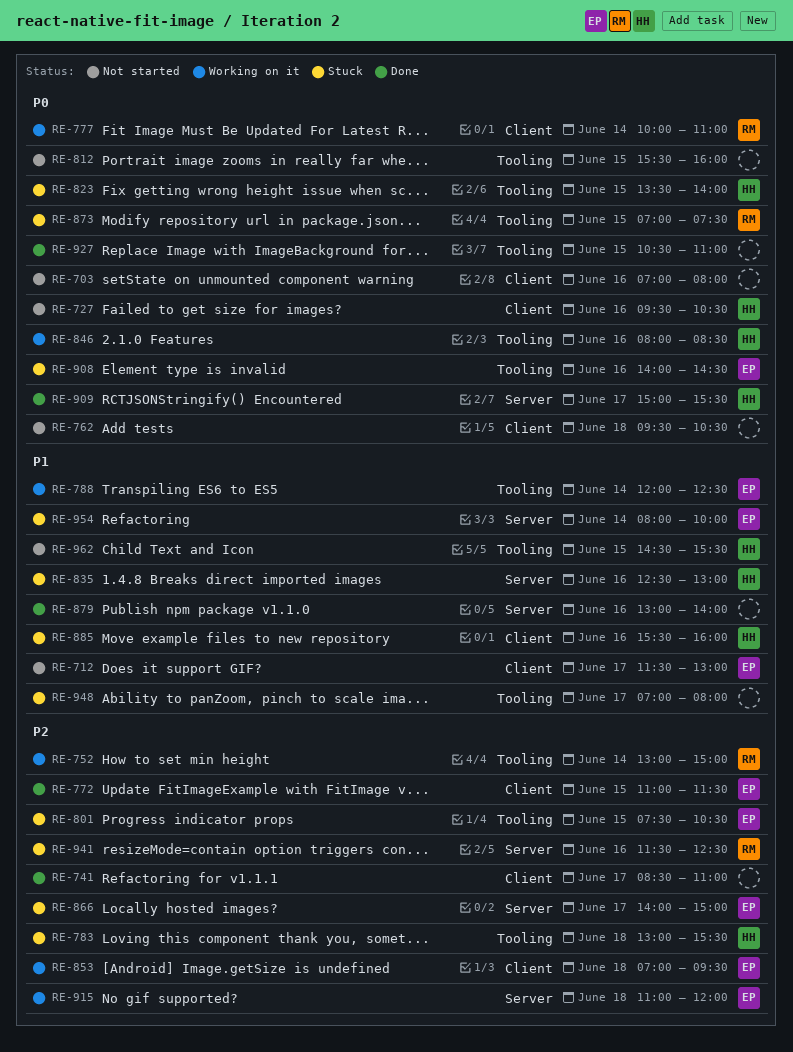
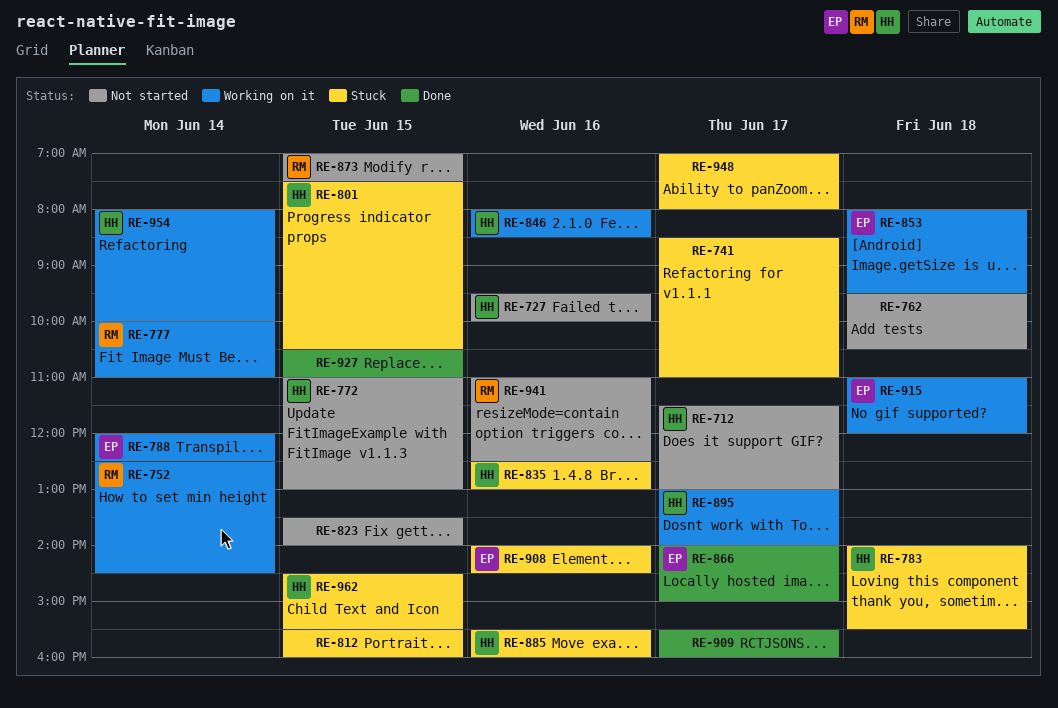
RE-703: present -> none
RE-712, owner: EP -> HH
RE-727, ends: 10:30 -> 10:00
RE-741, status: Done -> Stuck
RE-752, begins: 13:00 -> 12:30
RE-752, ends: 15:00 -> 14:30
RE-772, status: Done -> Not started
RE-772, owner: EP -> HH
RE-772, ends: 11:30 -> 13:00
RE-783, begins: 13:00 -> 14:00
RE-801, owner: EP -> HH
RE-812, status: Not started -> Stuck
RE-823, status: Stuck -> Not started
RE-823, owner: HH -> none
RE-853, begins: 07:00 -> 08:00
RE-866, status: Stuck -> Done
RE-873, status: Stuck -> Not started
RE-879: present -> none
RE-895: none -> present
RE-909, owner: HH -> none
RE-909, begins: 15:00 -> 15:30
RE-909, ends: 15:30 -> 16:00
RE-941, status: Stuck -> Not started
RE-941, begins: 11:30 -> 11:00
RE-954, status: Stuck -> Working on it
RE-954, owner: EP -> HH
RE-962, status: Not started -> Stuck

